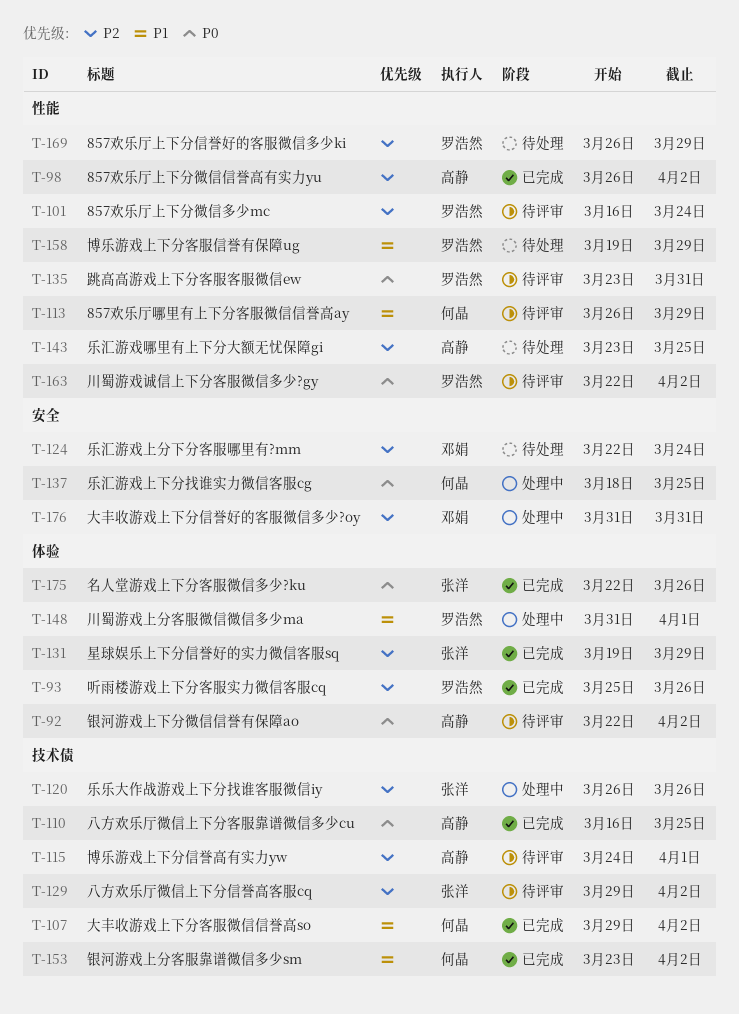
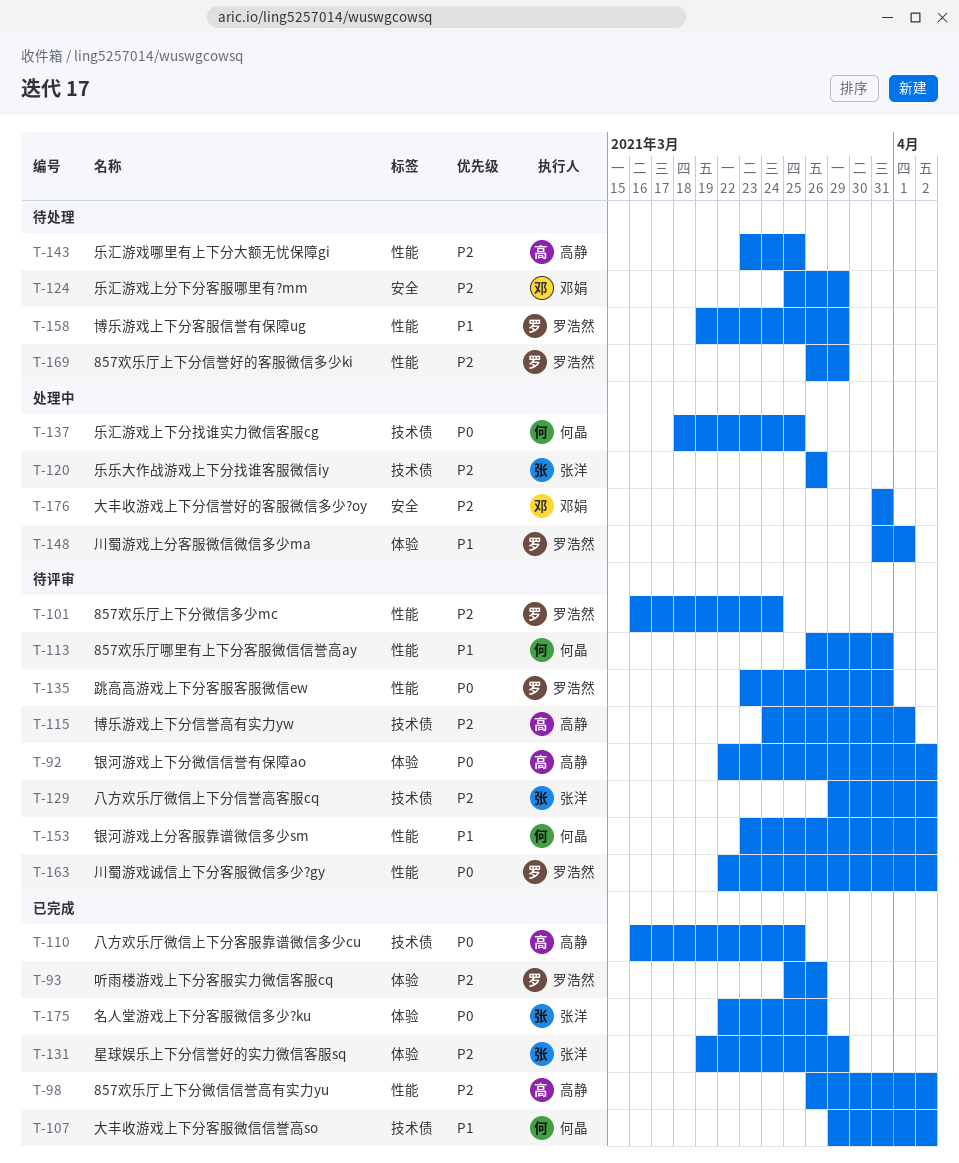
T-113, due: Mar 29 -> Mar 31
T-124, start: Mar 22 -> Mar 25
T-124, due: Mar 24 -> Mar 29
T-137, label: 安全 -> 技术债
T-153, status: 已完成 -> 待评审
T-153, label: 技术债 -> 性能

